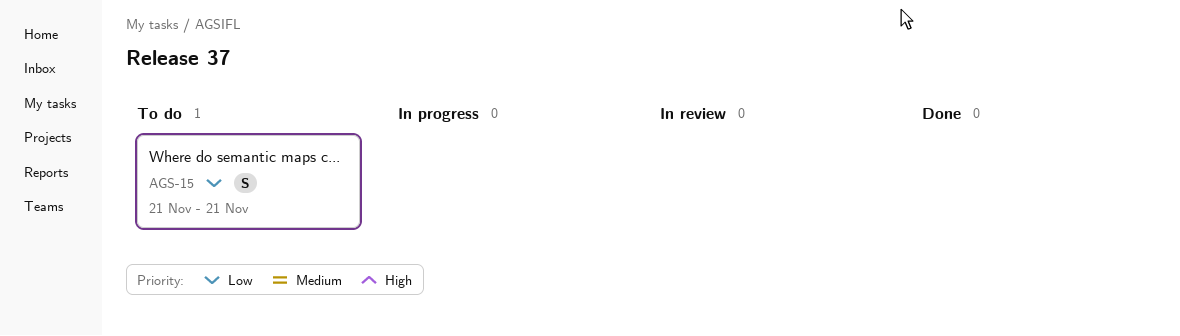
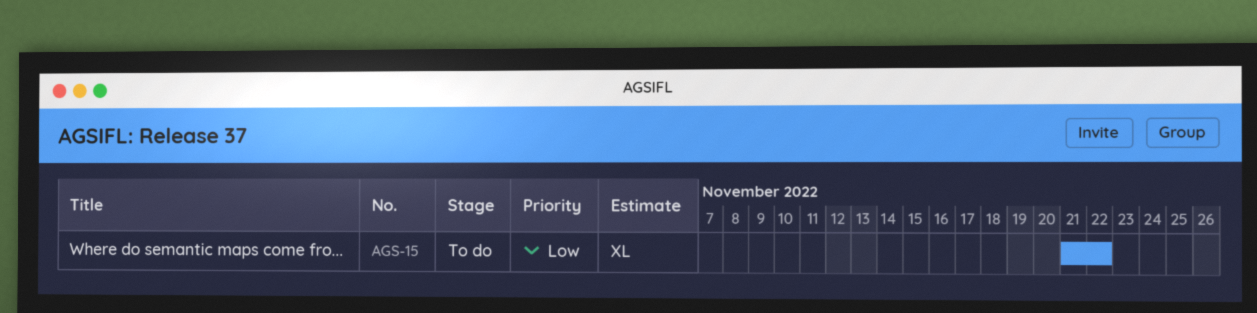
AGS-15, estimate: S -> XL
AGS-15, due: Nov 21 -> Nov 22

